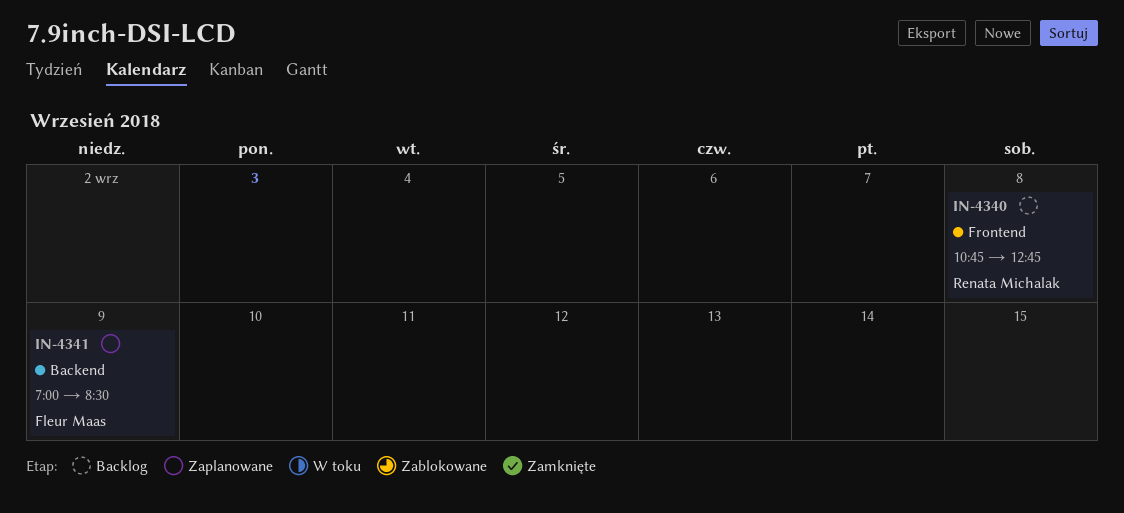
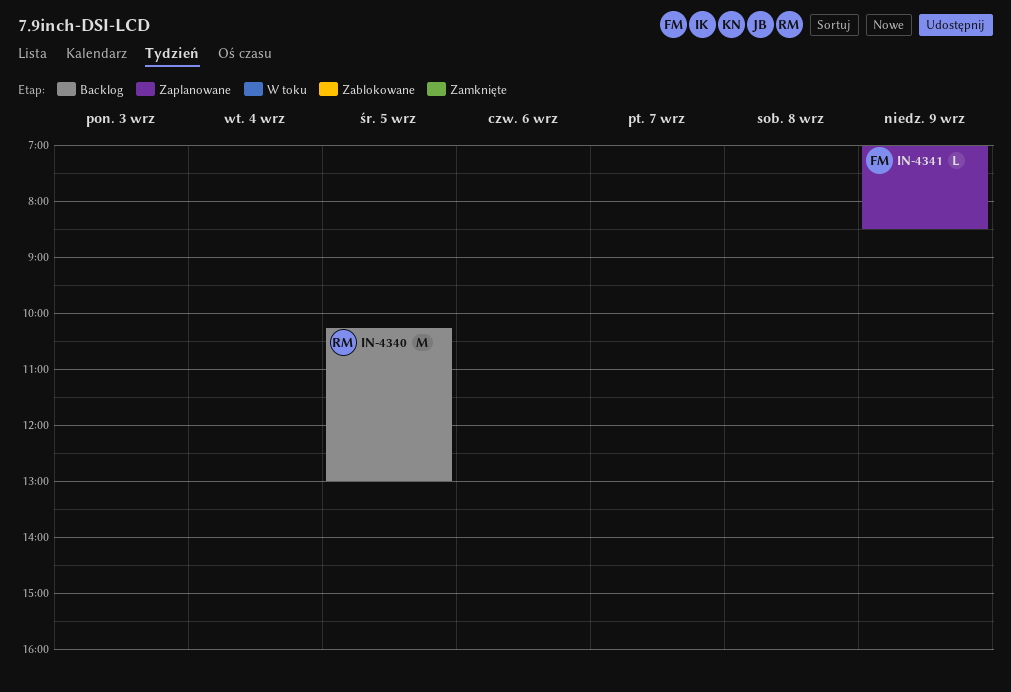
IN-4340, day: Sep 8 -> Sep 5
IN-4340, begins: 10:45 -> 10:15
IN-4340, ends: 12:45 -> 13:00

